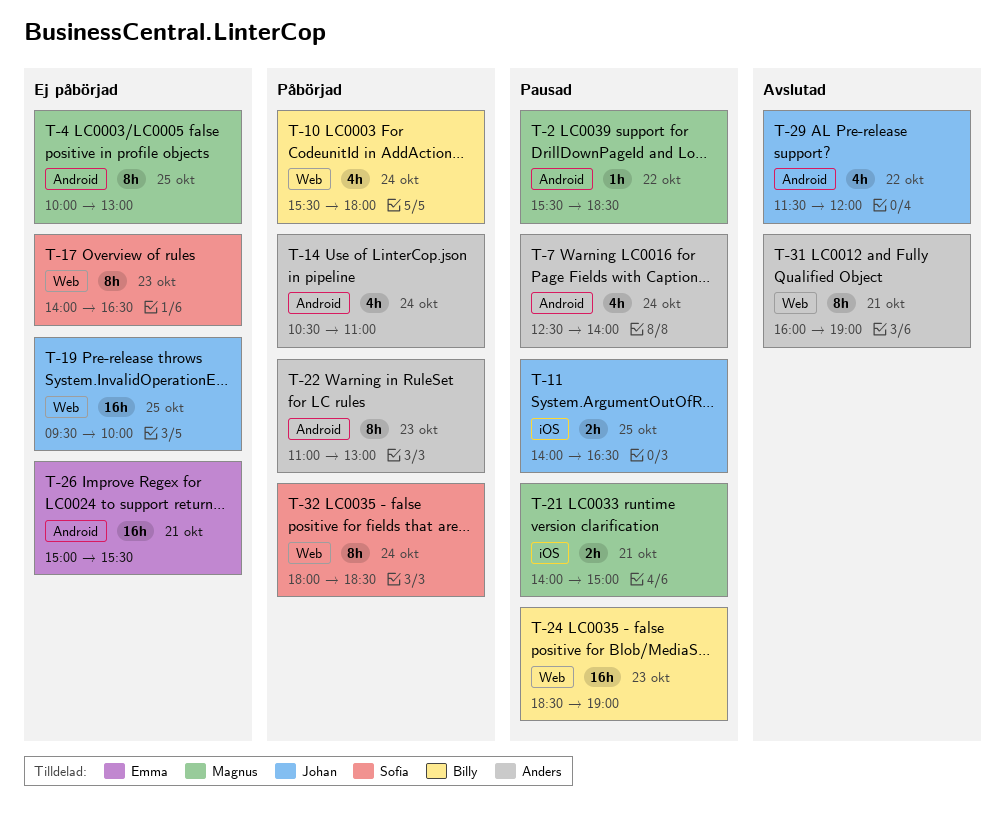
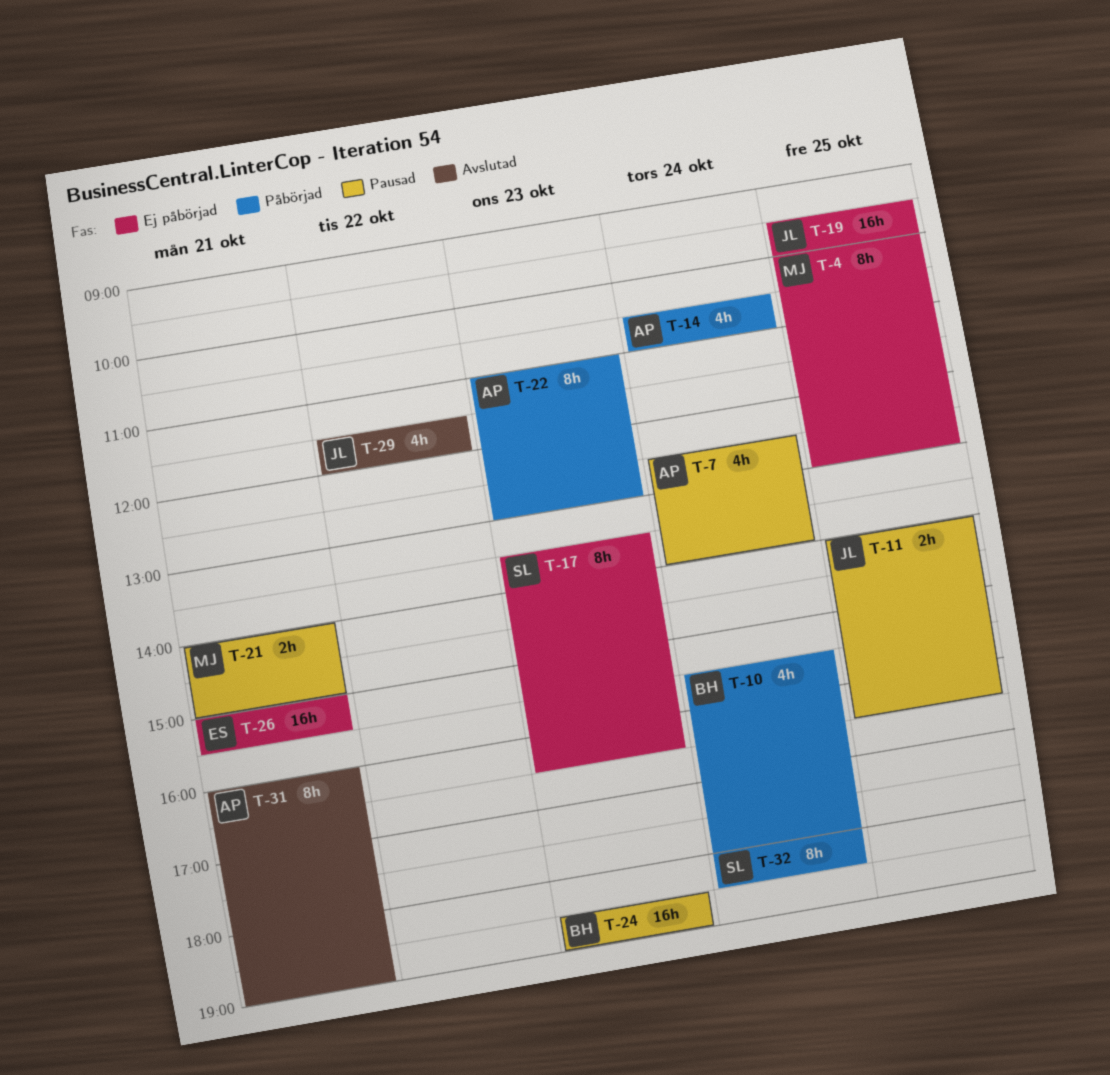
T-2: present -> none
T-17, begins: 14:00 -> 13:30

